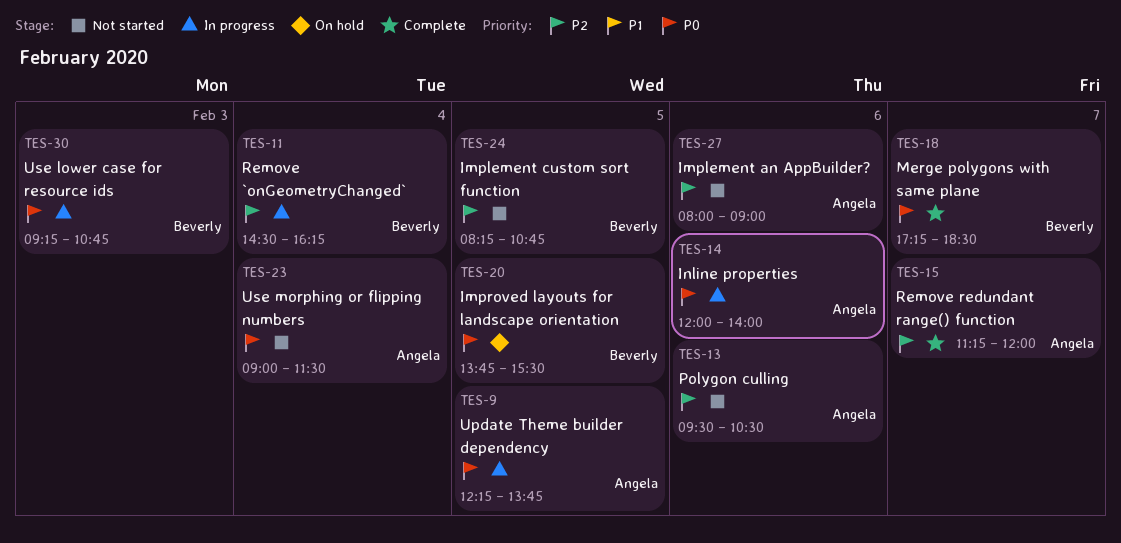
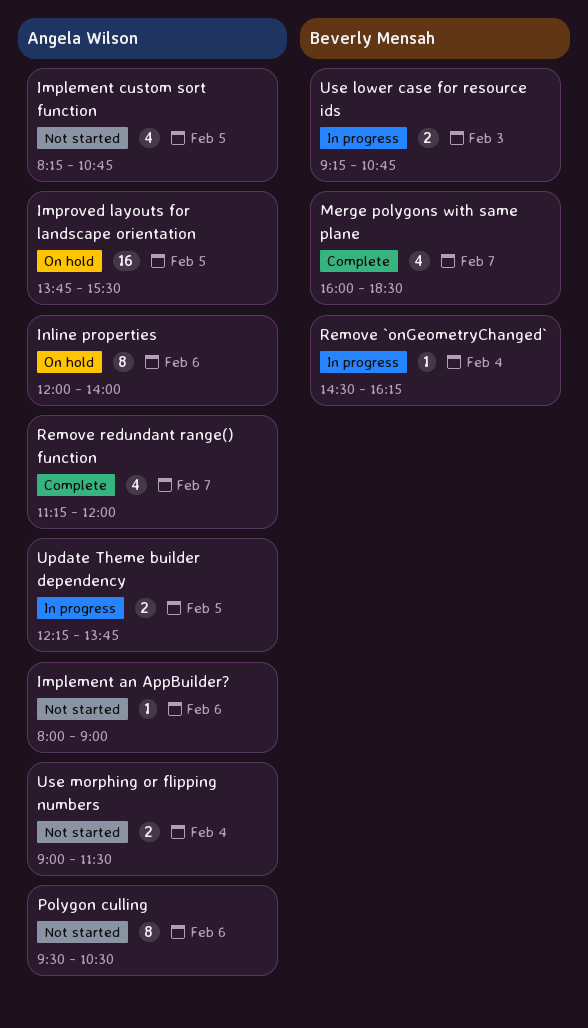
Implement custom sort function, owner: Beverly Mensah -> Angela Wilson
Improved layouts for landscape orientation, owner: Beverly Mensah -> Angela Wilson
Inline properties, status: In progress -> On hold
Merge polygons with same plane, begins: 17:15 -> 16:00

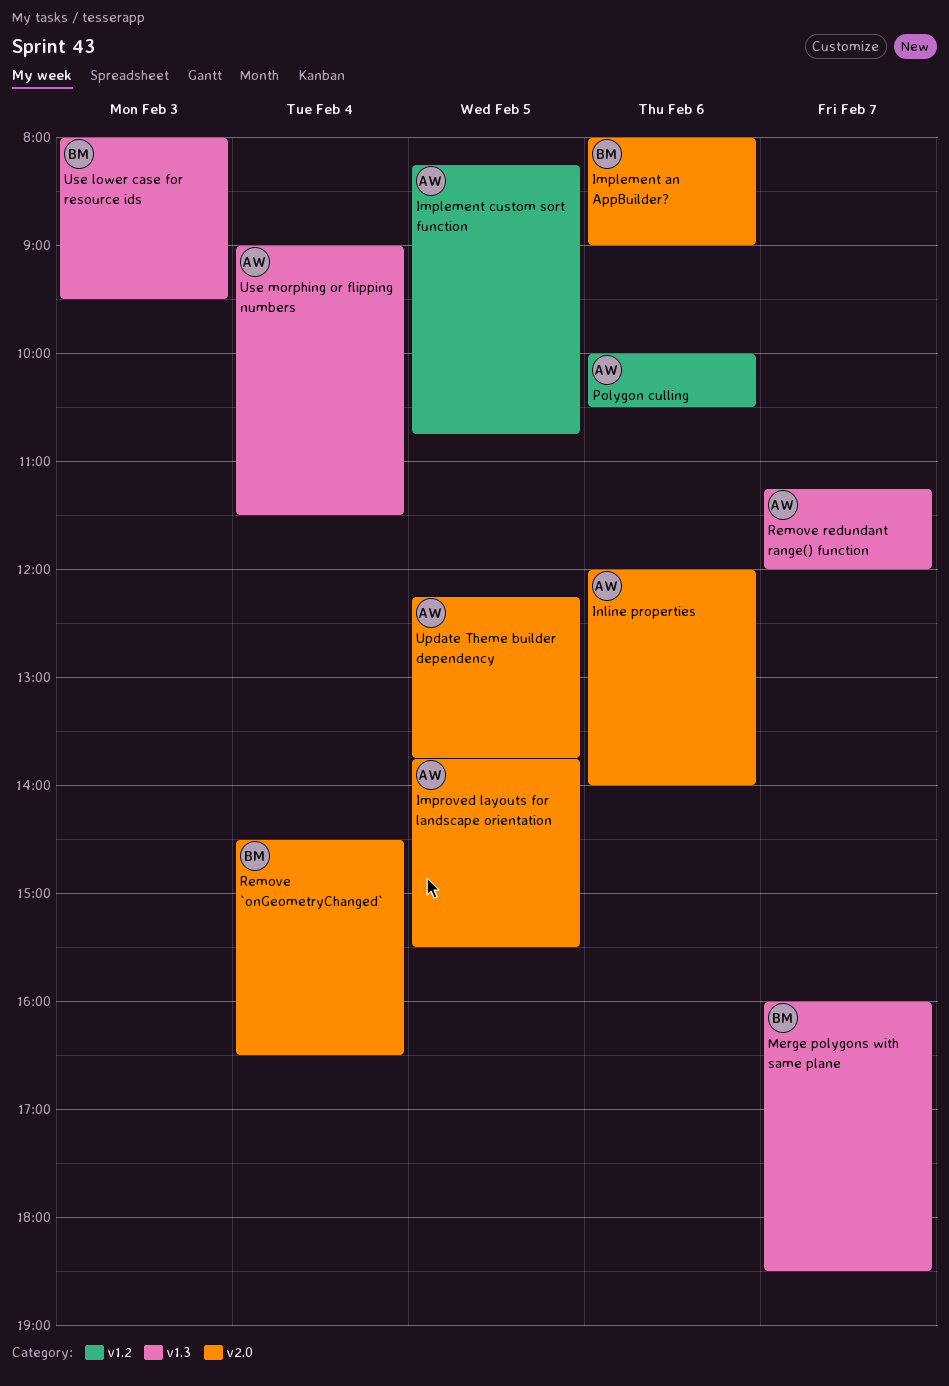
Implement an AppBuilder?, owner: Angela Wilson -> Beverly Mensah
Polygon culling, begins: 09:30 -> 10:00
Remove `onGeometryChanged`, ends: 16:15 -> 16:30
Use lower case for resource ids, begins: 09:15 -> 08:00
Use lower case for resource ids, ends: 10:45 -> 09:30

